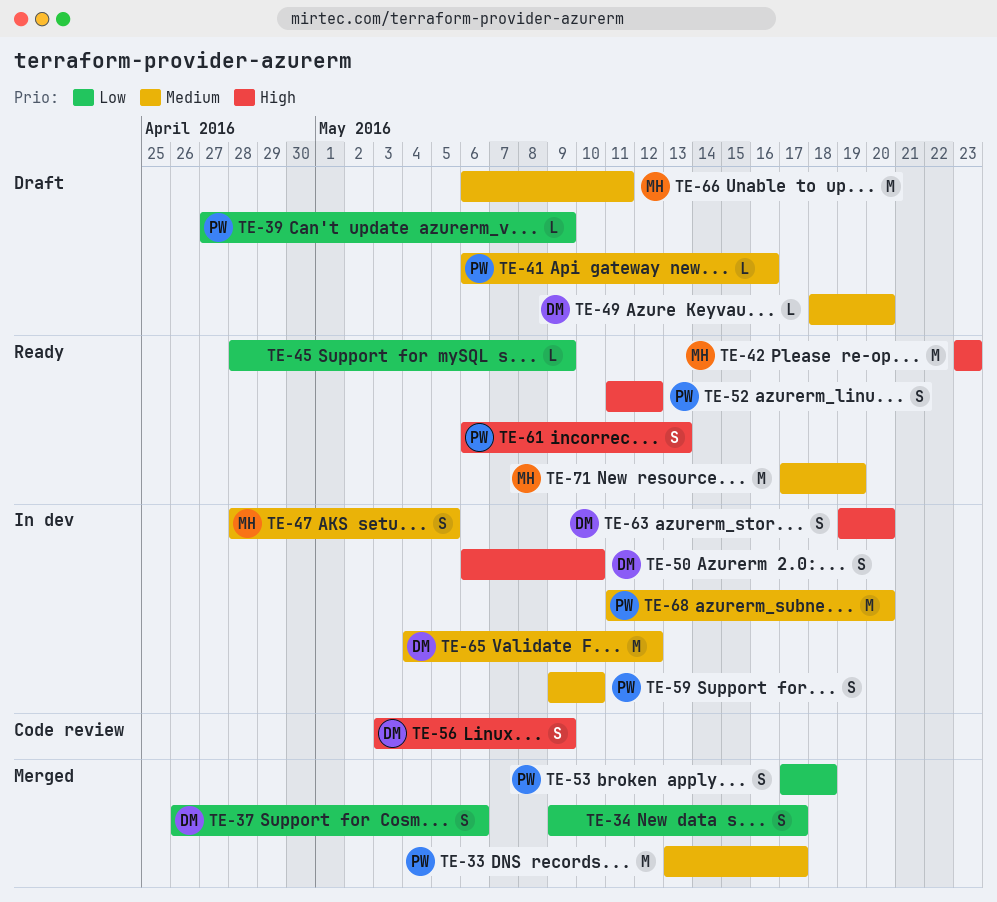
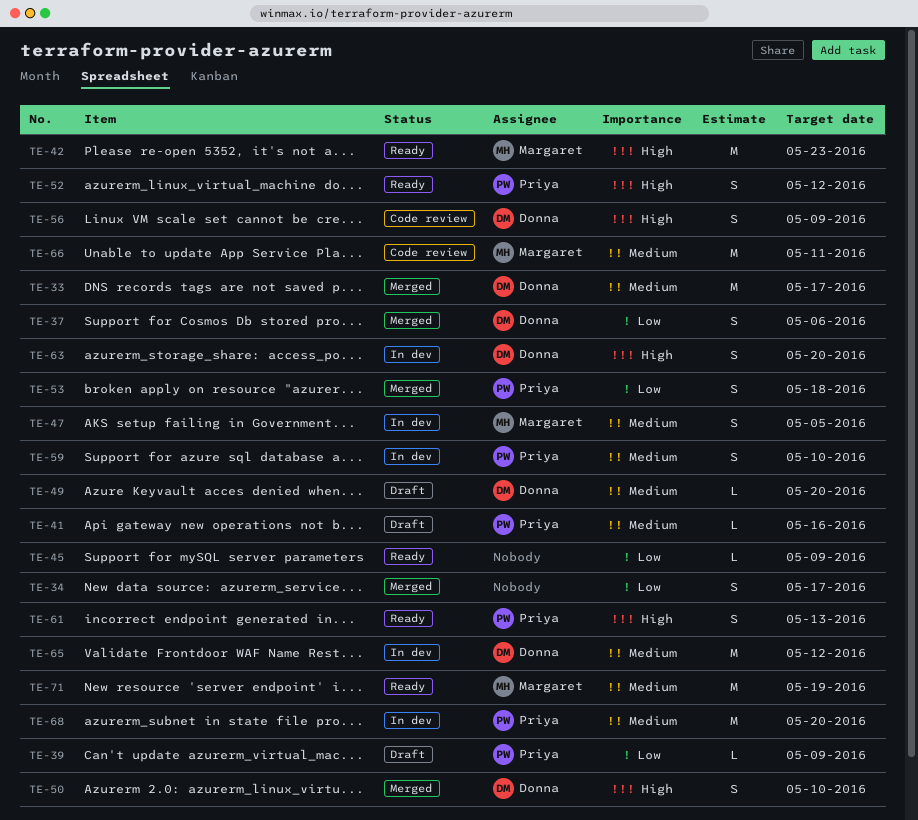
TE-33, owner: Priya -> Donna
TE-50, status: In dev -> Merged
TE-66, status: Draft -> Code review

